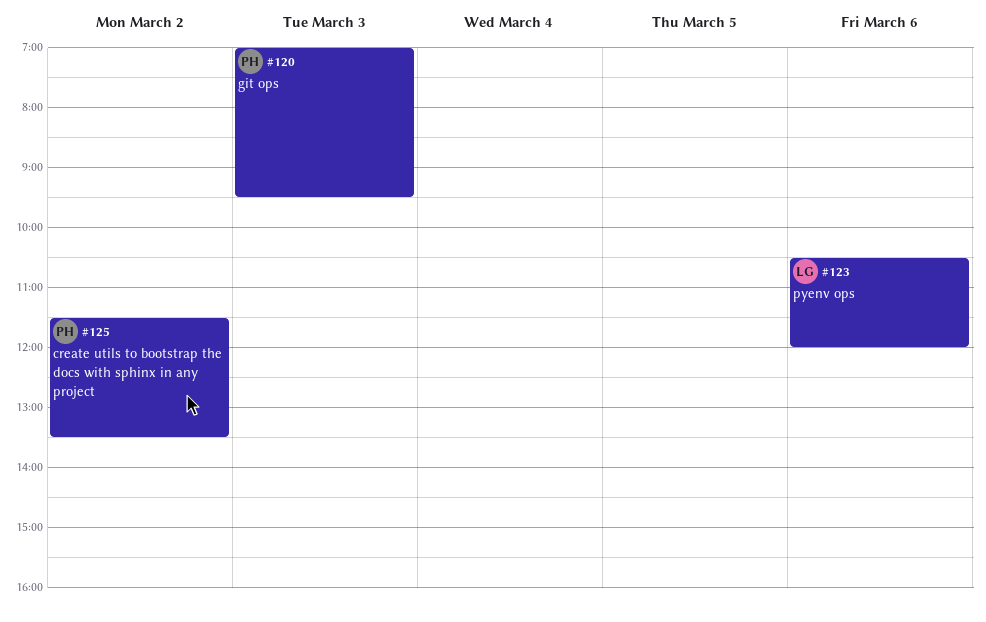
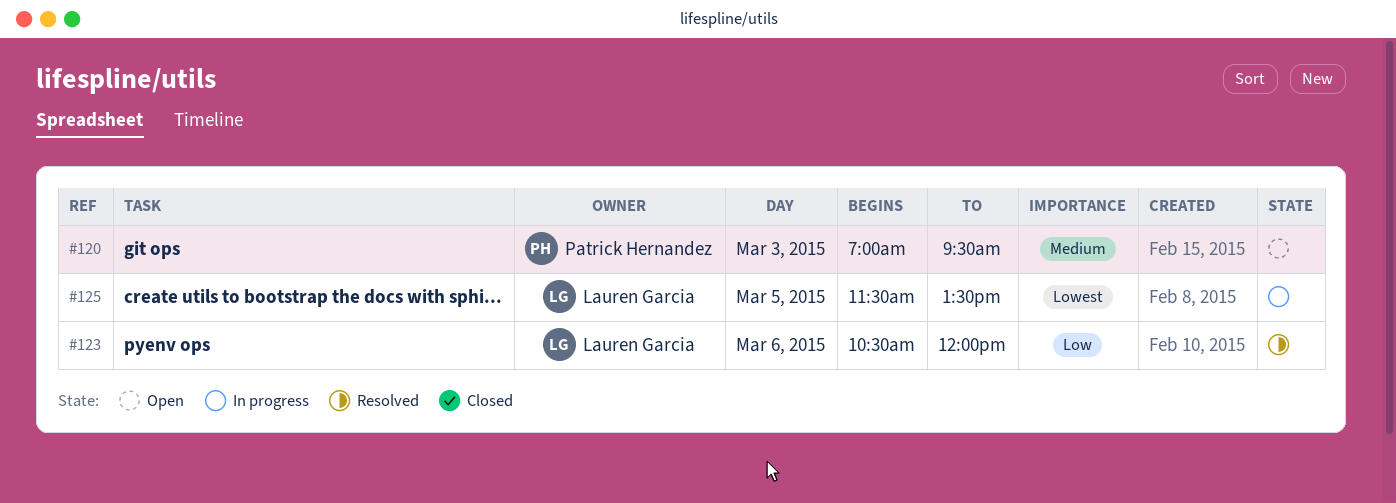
#125, owner: Patrick Hernandez -> Lauren Garcia
#125, day: Mar 2 -> Mar 5

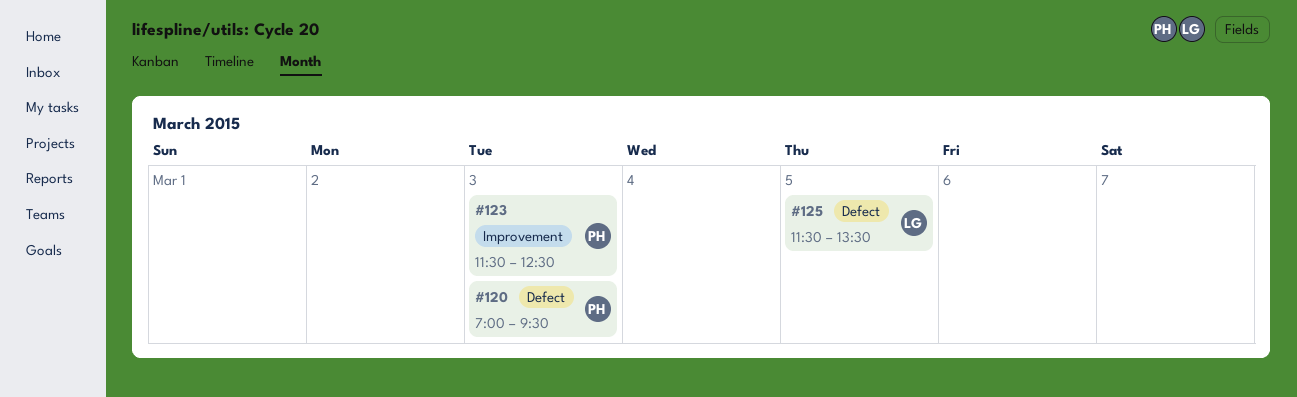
#123, owner: Lauren Garcia -> Patrick Hernandez
#123, day: Mar 6 -> Mar 3
#123, begins: 10:30 -> 11:30
#123, ends: 12:00 -> 12:30

